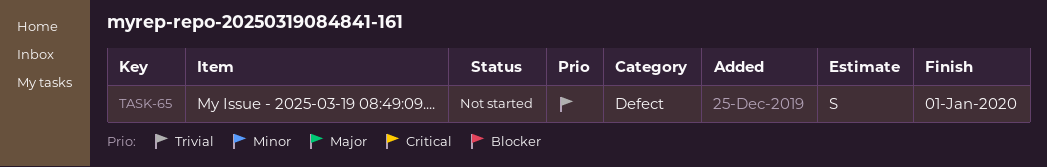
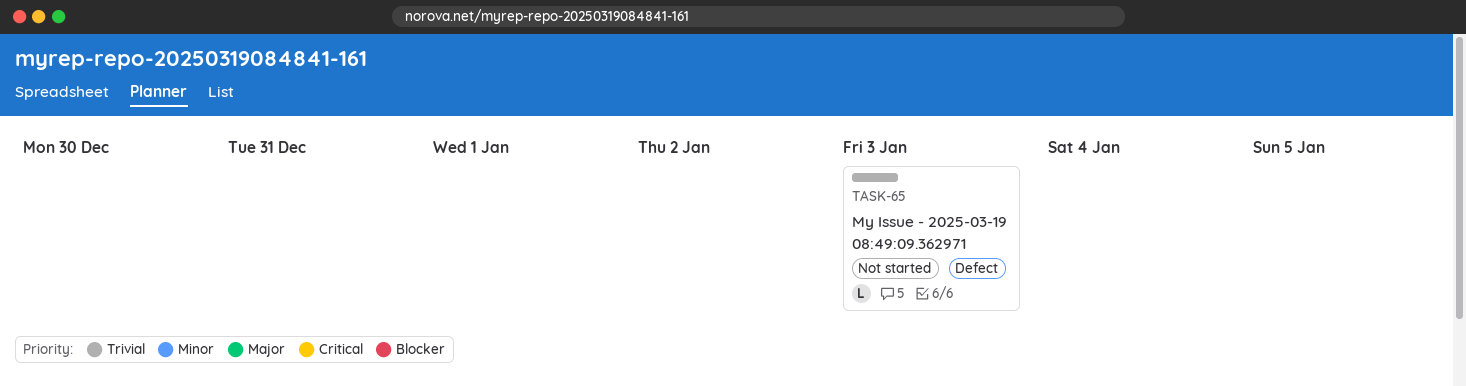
TASK-65, estimate: S -> L
TASK-65, due: Jan 1 -> Jan 3

